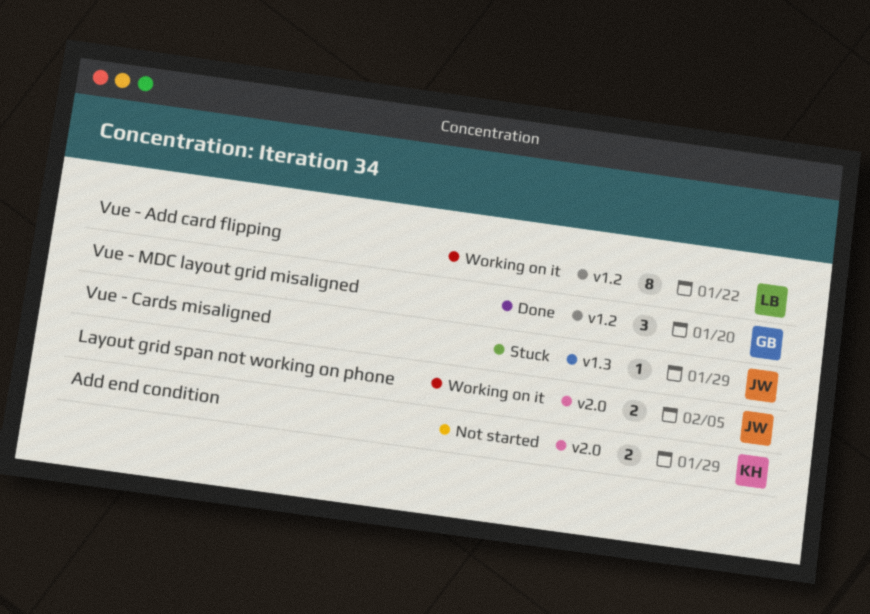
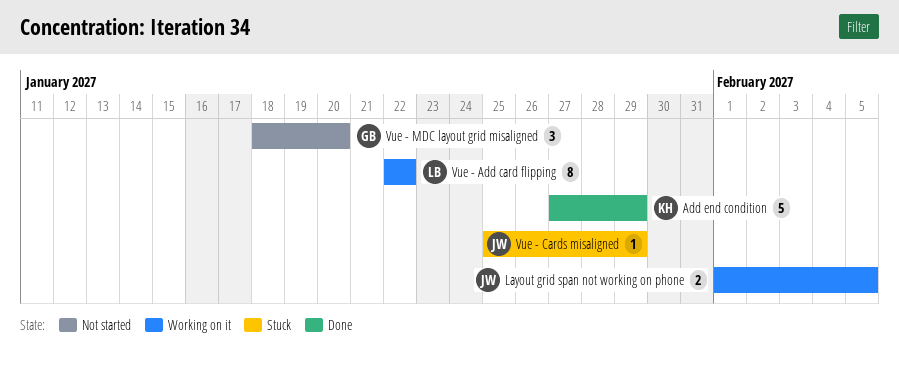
Add end condition, status: Not started -> Done
Add end condition, estimate: 2 -> 5
Vue - MDC layout grid misaligned, status: Done -> Not started

